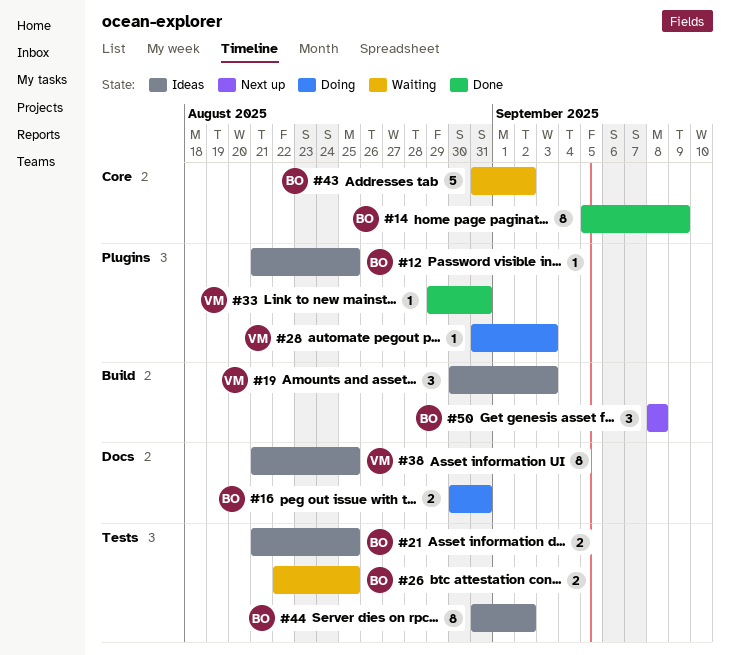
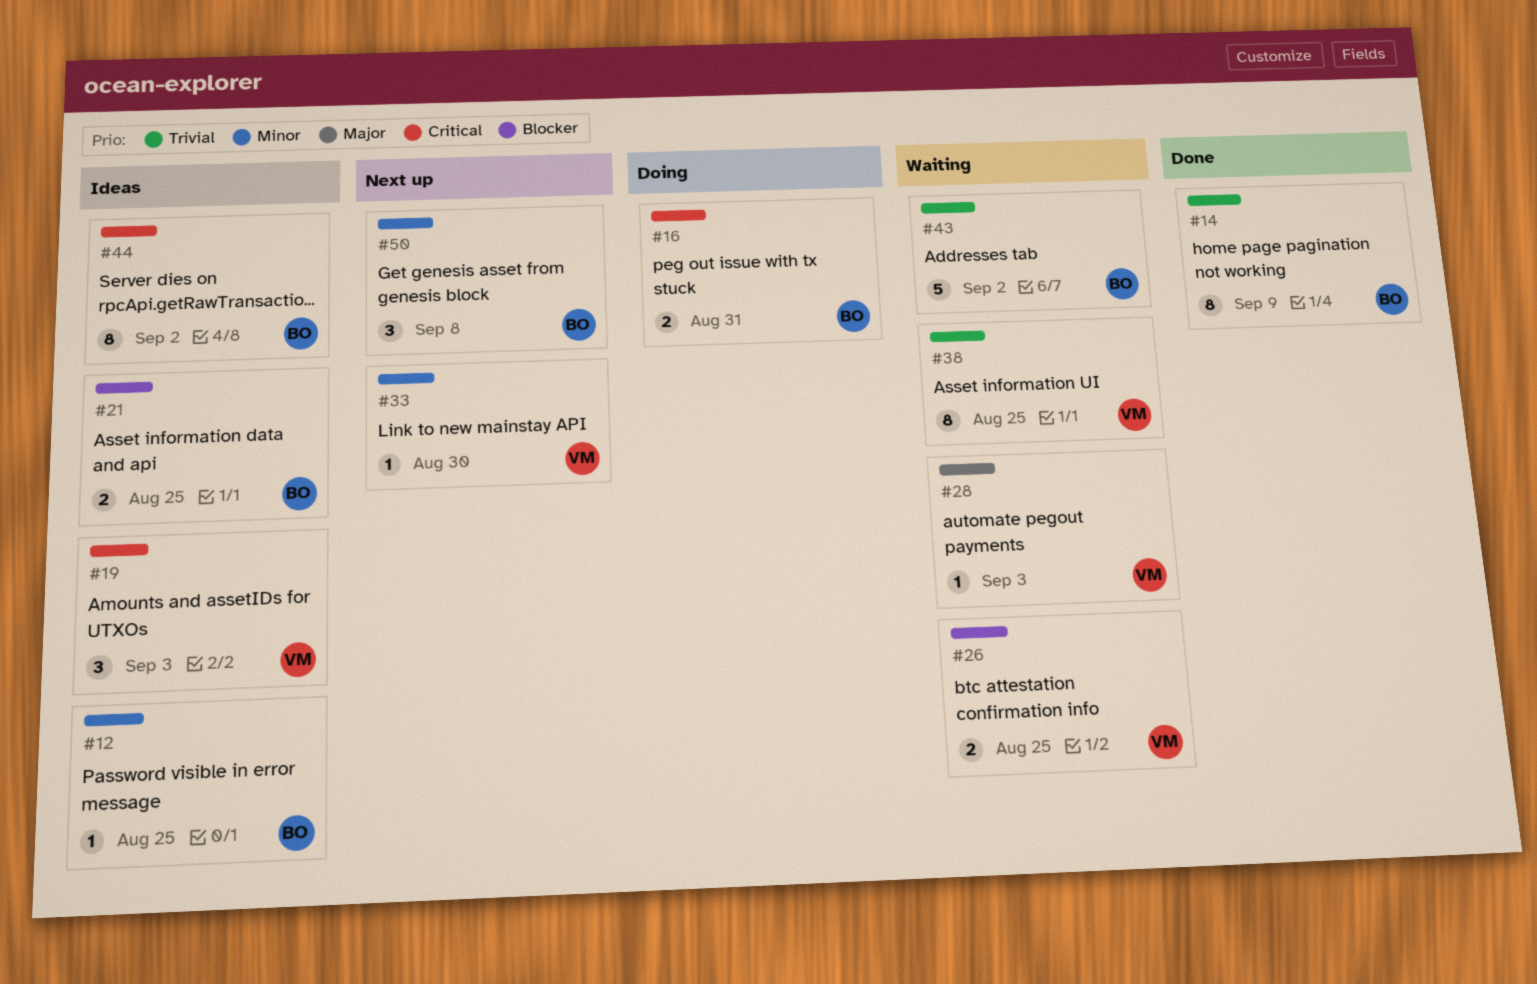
#26, owner: BO -> VM
#28, status: Doing -> Waiting
#33, status: Done -> Next up
#33, due: Aug 31 -> Aug 30
#38, status: Ideas -> Waiting

